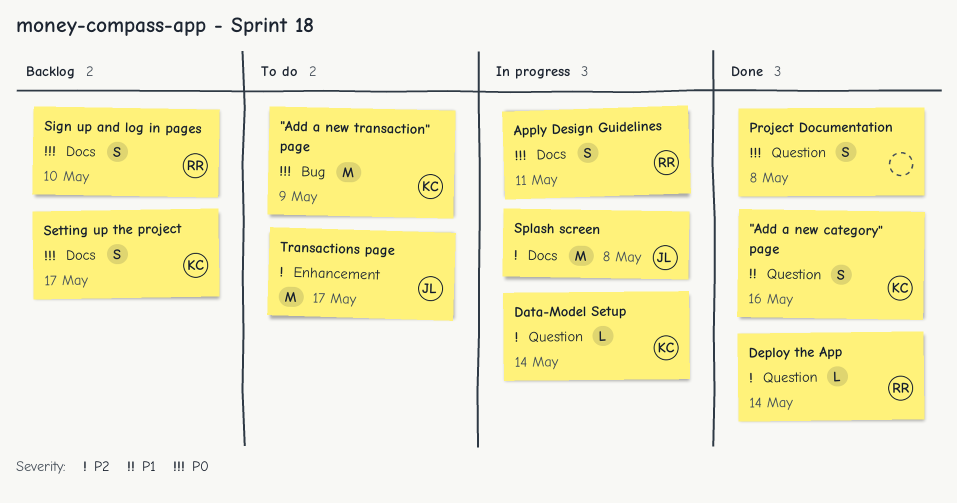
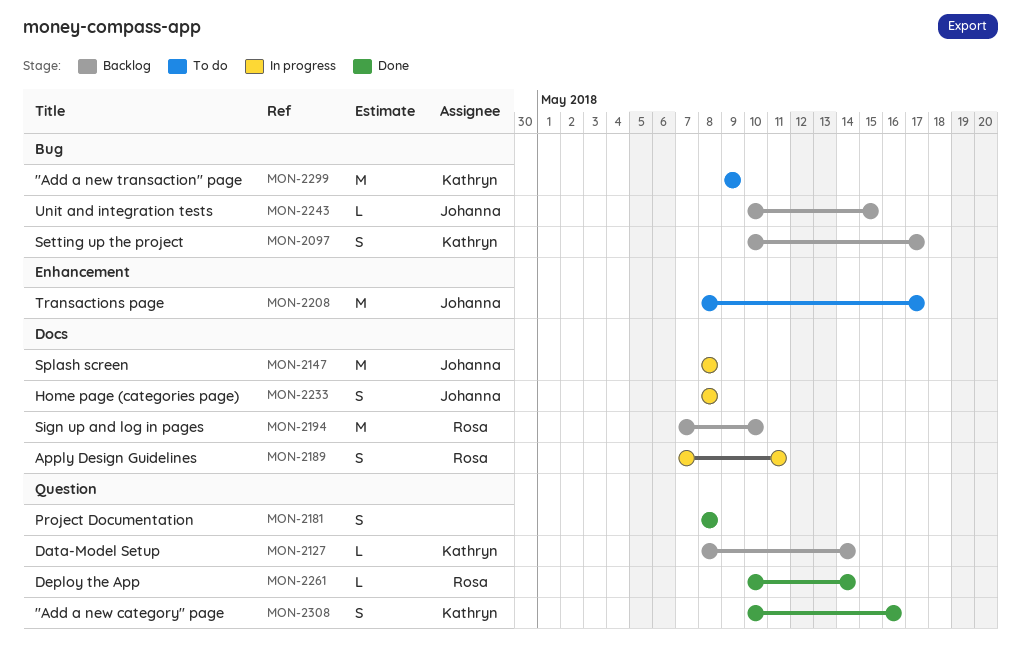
Data-Model Setup, status: In progress -> Backlog
Home page (categories page): none -> present
Setting up the project, label: Docs -> Bug
Sign up and log in pages, estimate: S -> M
Unit and integration tests: none -> present

